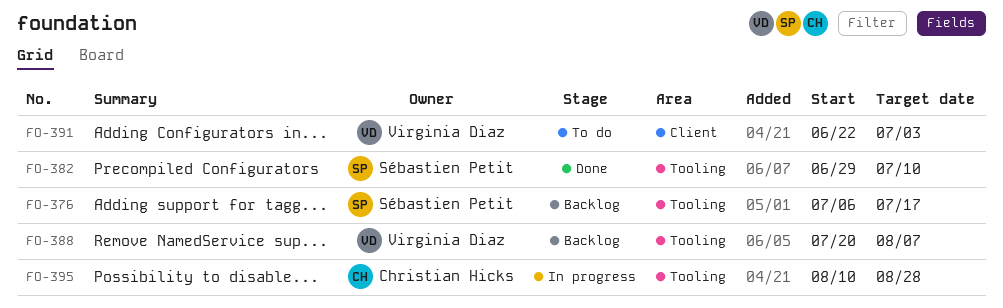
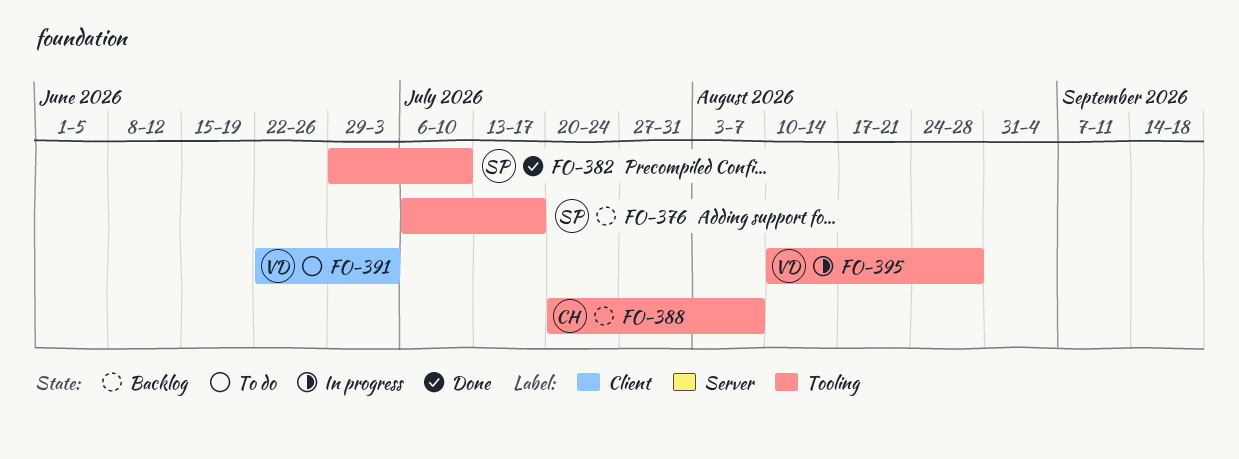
FO-388, owner: Virginia Diaz -> Christian Hicks
FO-395, owner: Christian Hicks -> Virginia Diaz

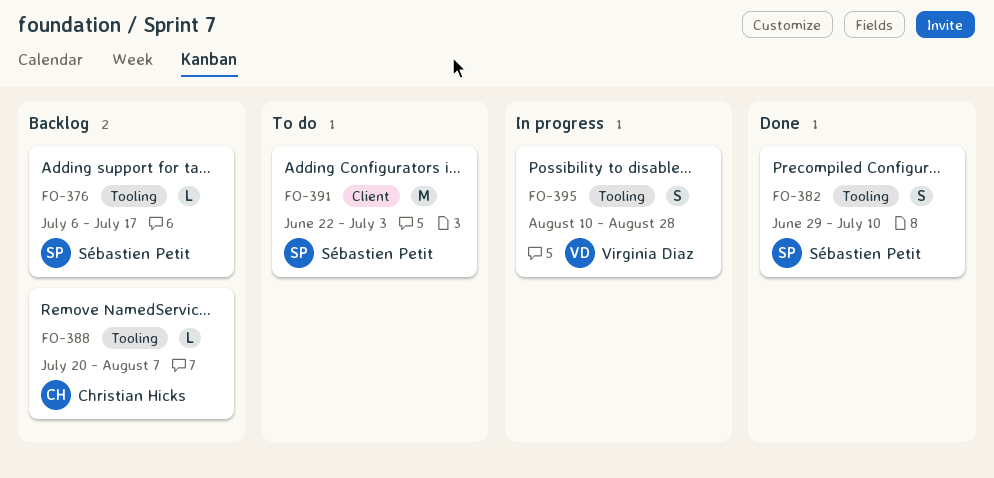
FO-391, owner: Virginia Diaz -> Sébastien Petit

